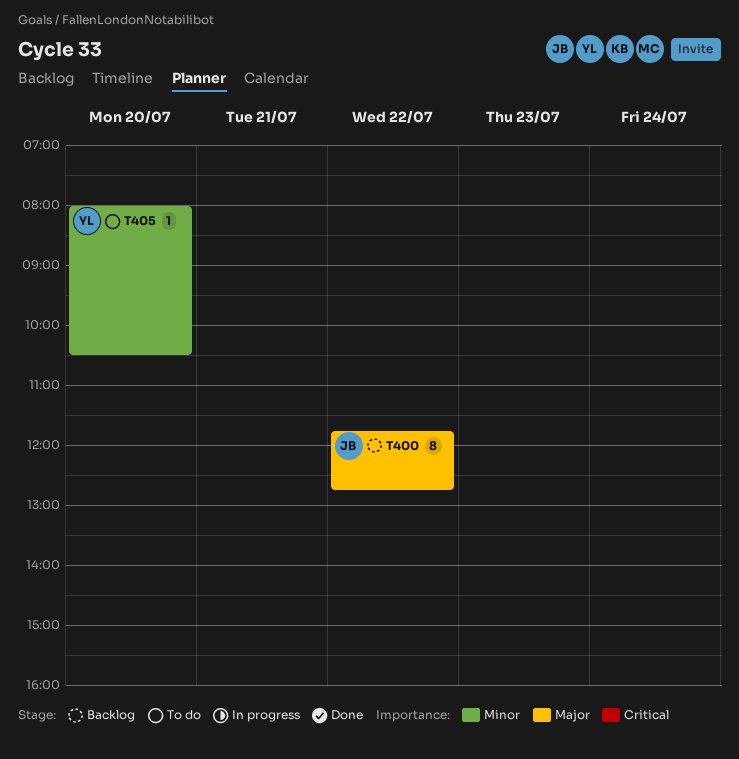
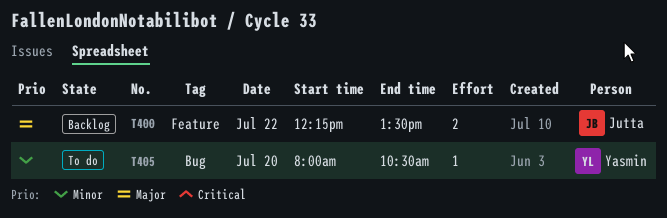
T400, estimate: 8 -> 2
T400, begins: 11:45 -> 12:15
T400, ends: 12:45 -> 13:30

